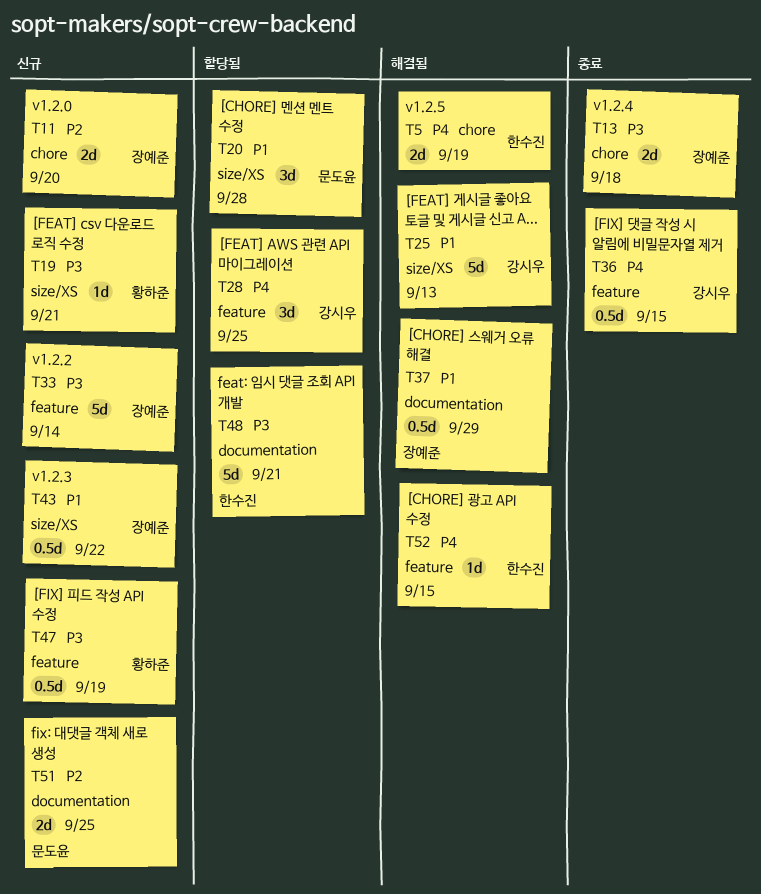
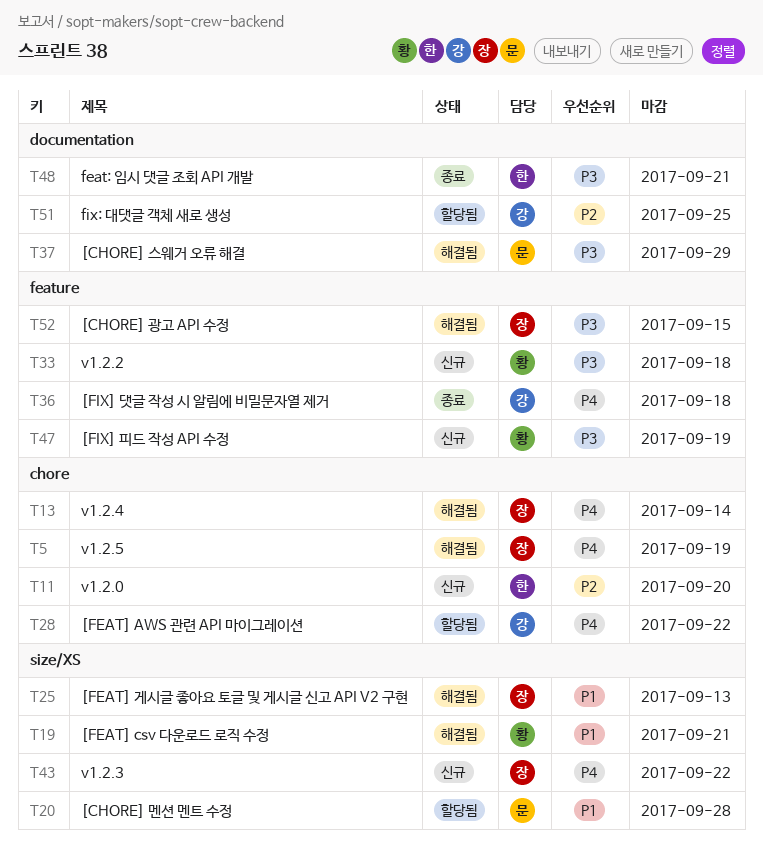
T5, owner: 한수진 -> 장예준
T11, owner: 장예준 -> 한수진
T13, status: 종료 -> 해결됨
T13, priority: P3 -> P4
T13, due: Sep 18 -> Sep 14
T19, status: 신규 -> 해결됨
T19, priority: P3 -> P1
T25, owner: 강시우 -> 장예준
T28, label: feature -> chore
T28, due: Sep 25 -> Sep 22
T33, owner: 장예준 -> 황하준
T33, due: Sep 14 -> Sep 18
T36, due: Sep 15 -> Sep 18
T37, owner: 장예준 -> 문도윤
T37, priority: P1 -> P3
T43, priority: P1 -> P4
T48, status: 할당됨 -> 종료
T51, status: 신규 -> 할당됨
T51, owner: 문도윤 -> 강시우
T52, owner: 한수진 -> 장예준
T52, priority: P4 -> P3

